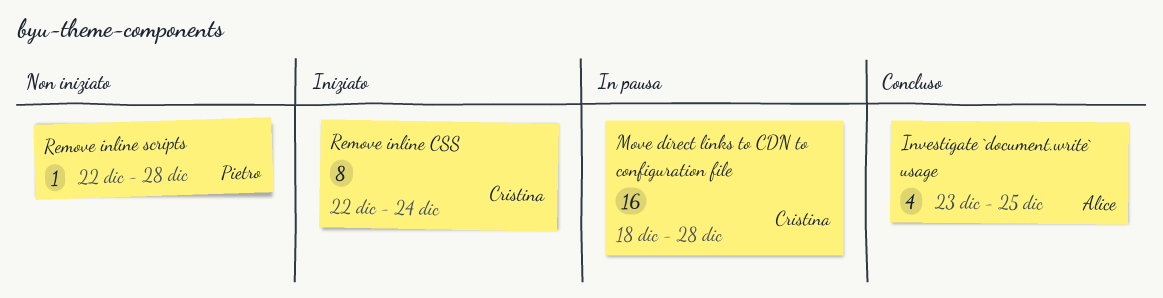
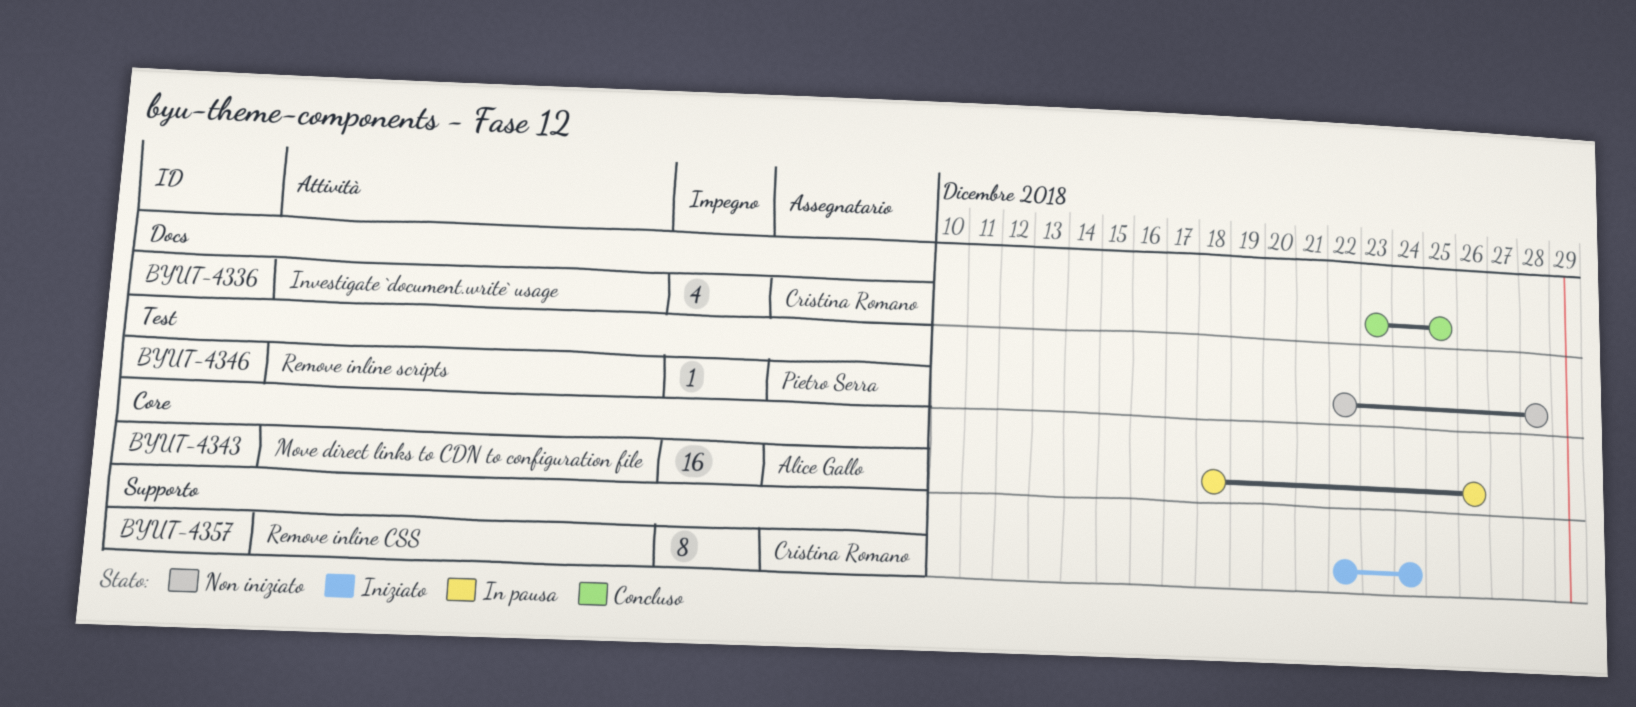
Investigate `document.write` usage, owner: Alice Gallo -> Cristina Romano
Move direct links to CDN to configuration file, owner: Cristina Romano -> Alice Gallo
Move direct links to CDN to configuration file, due: Dec 28 -> Dec 26

